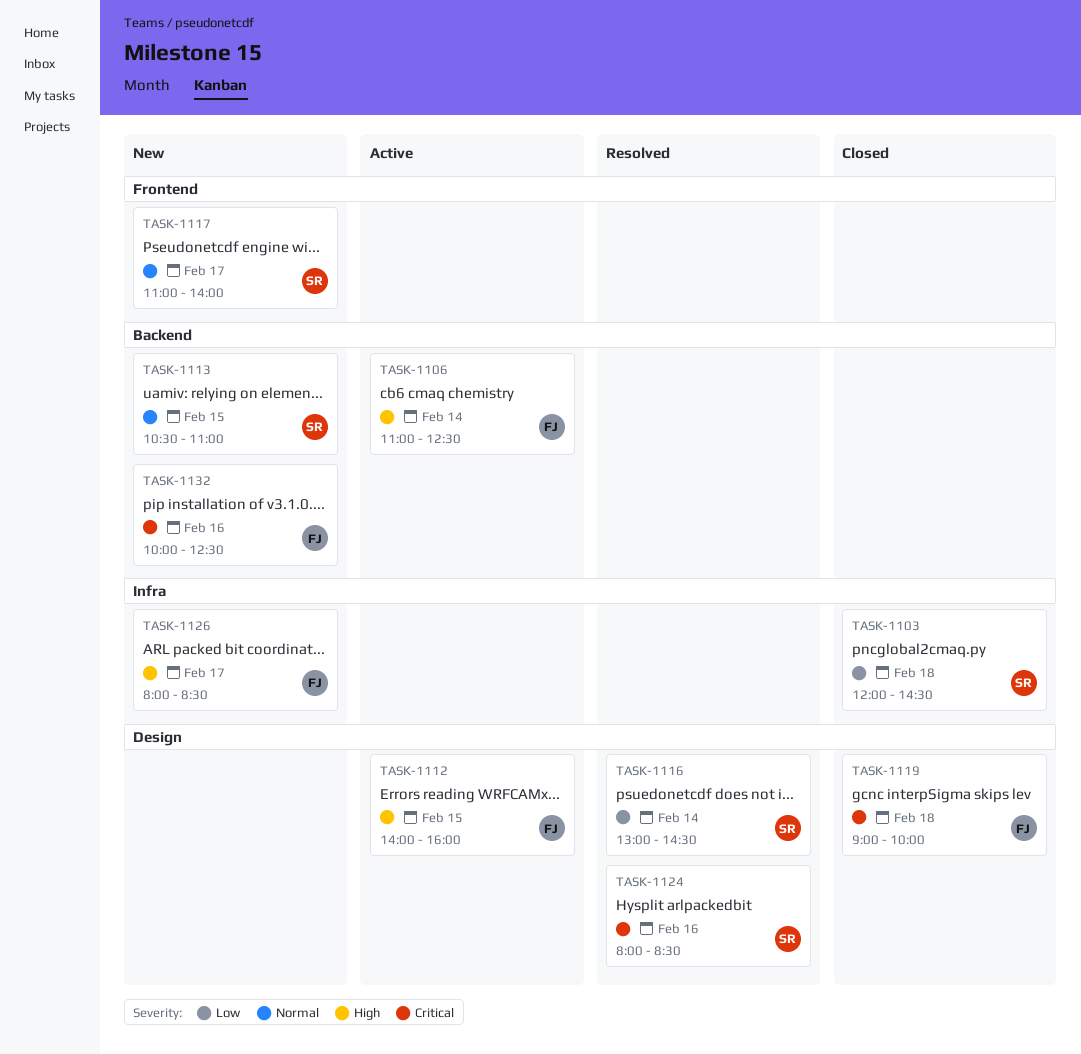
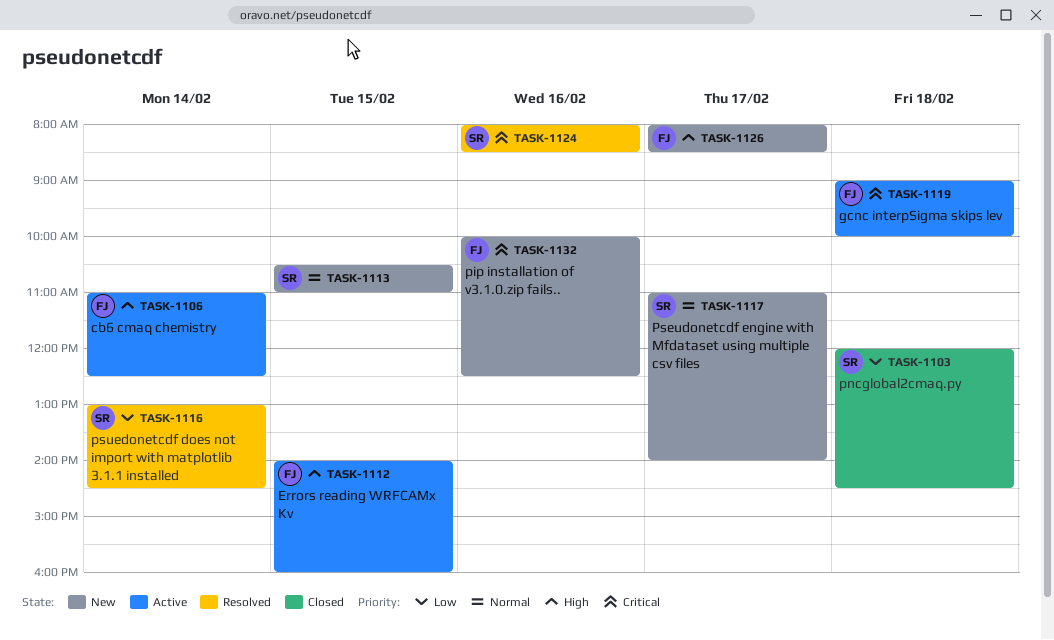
TASK-1119, status: Closed -> Active

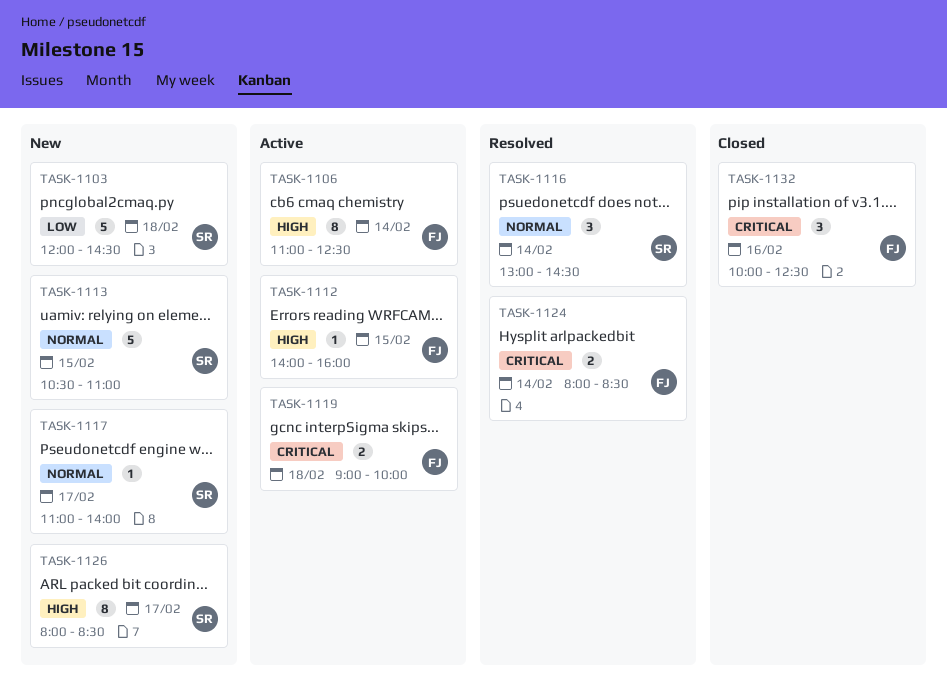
TASK-1103, status: Closed -> New
TASK-1116, priority: Low -> Normal
TASK-1124, owner: SR -> FJ
TASK-1124, day: Feb 16 -> Feb 14
TASK-1126, owner: FJ -> SR
TASK-1132, status: New -> Closed

